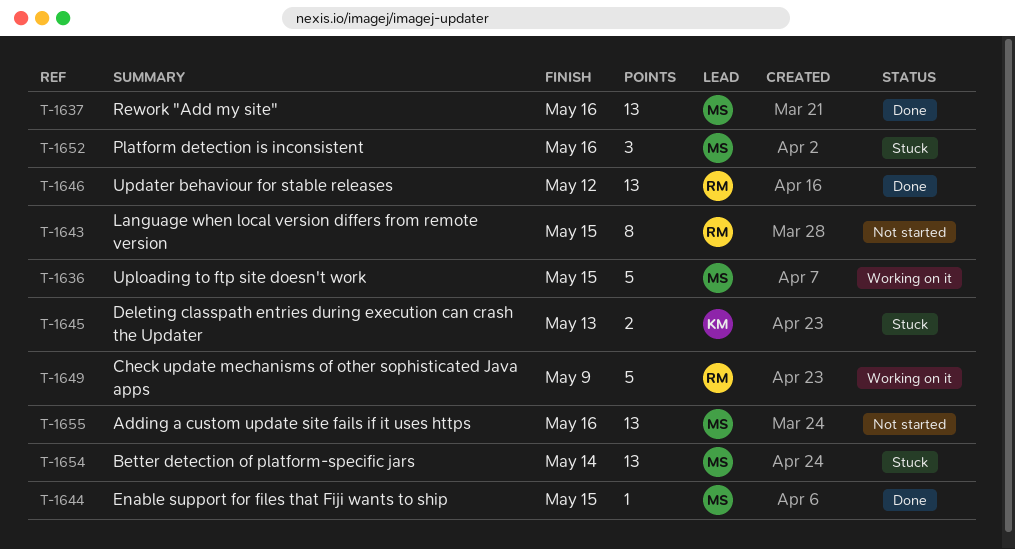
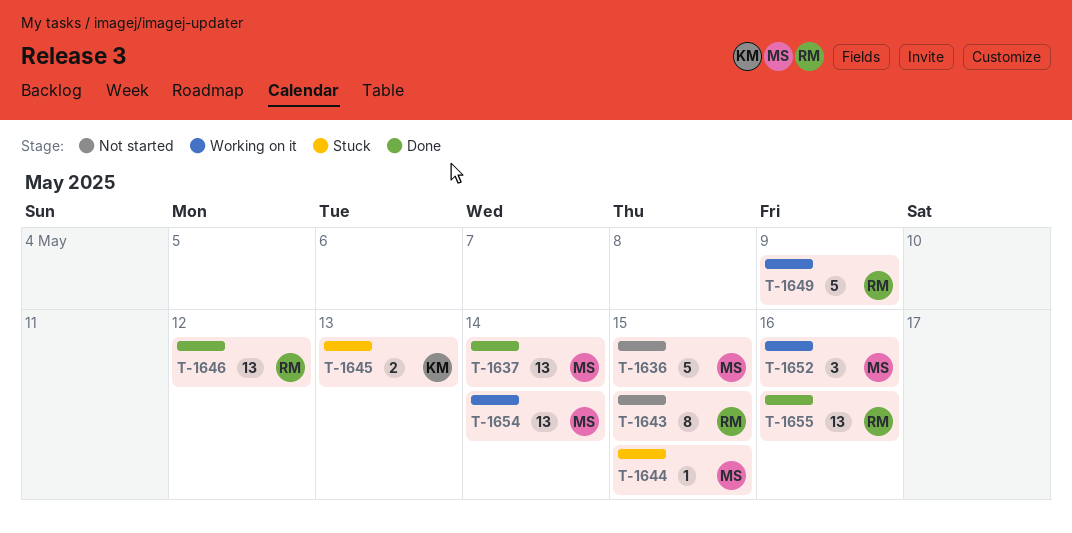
T-1636, status: Working on it -> Not started
T-1637, due: May 16 -> May 14
T-1644, status: Done -> Stuck
T-1652, status: Stuck -> Working on it
T-1654, status: Stuck -> Working on it
T-1655, status: Not started -> Done
T-1655, owner: MS -> RM

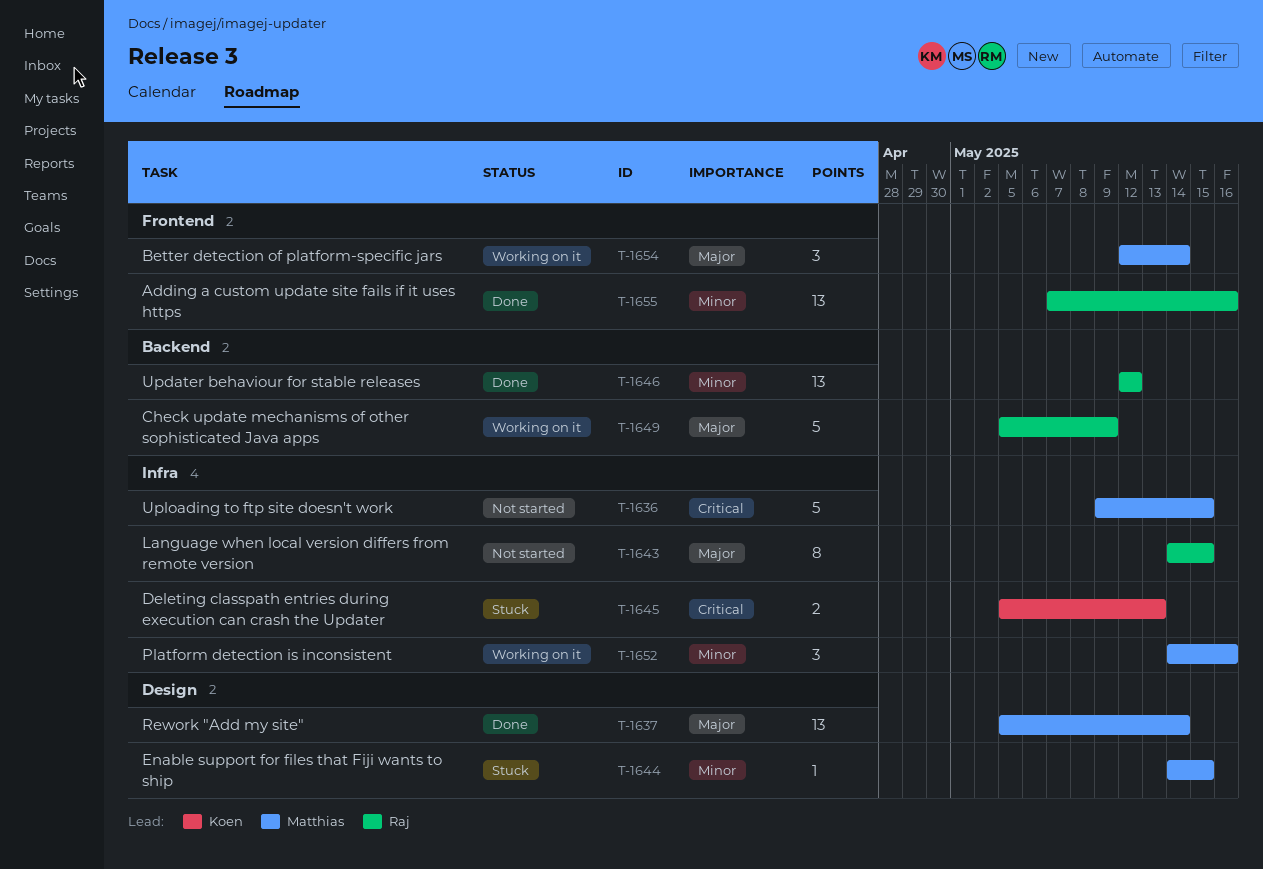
T-1654, estimate: 13 -> 3

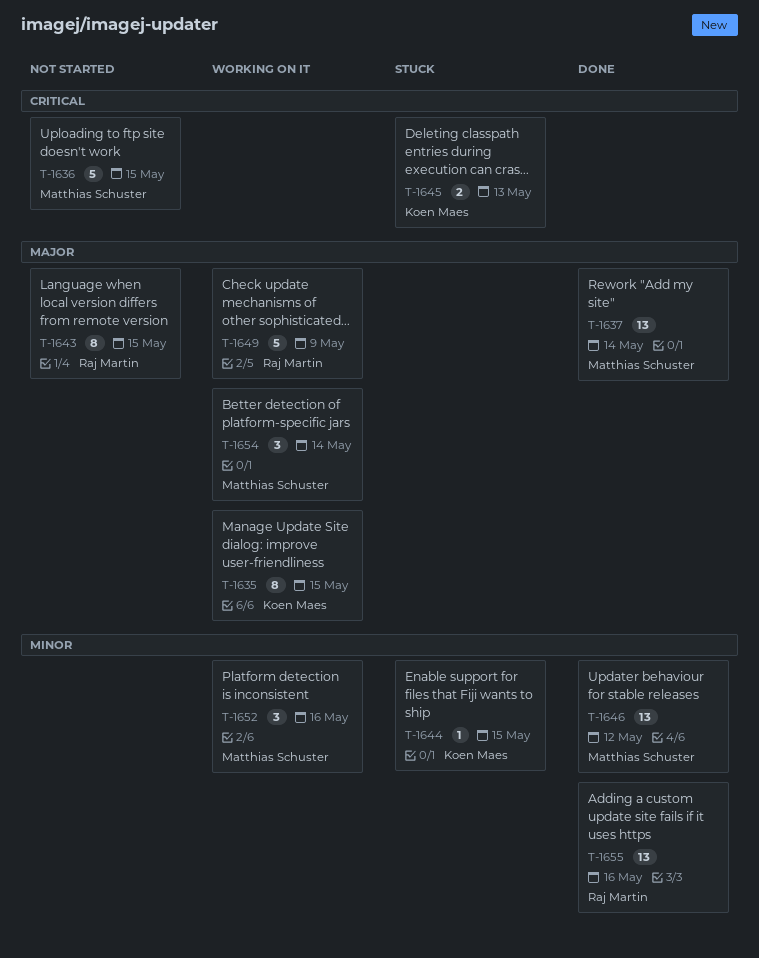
T-1635: none -> present
T-1644, owner: Matthias Schuster -> Koen Maes
T-1646, owner: Raj Martin -> Matthias Schuster

